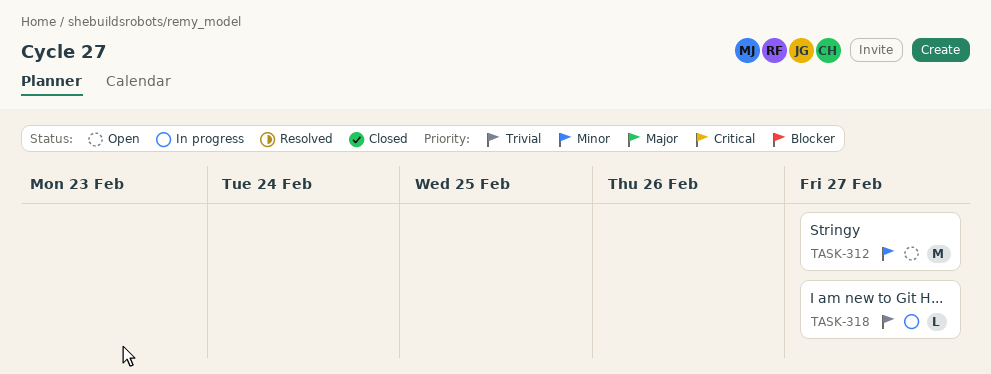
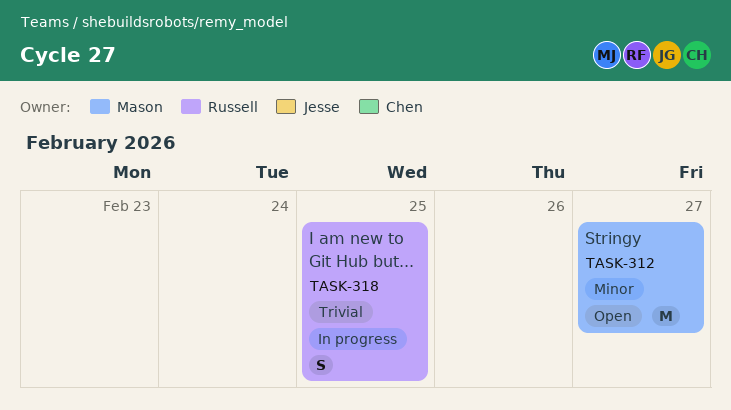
TASK-318, estimate: L -> S
TASK-318, due: Feb 27 -> Feb 25

